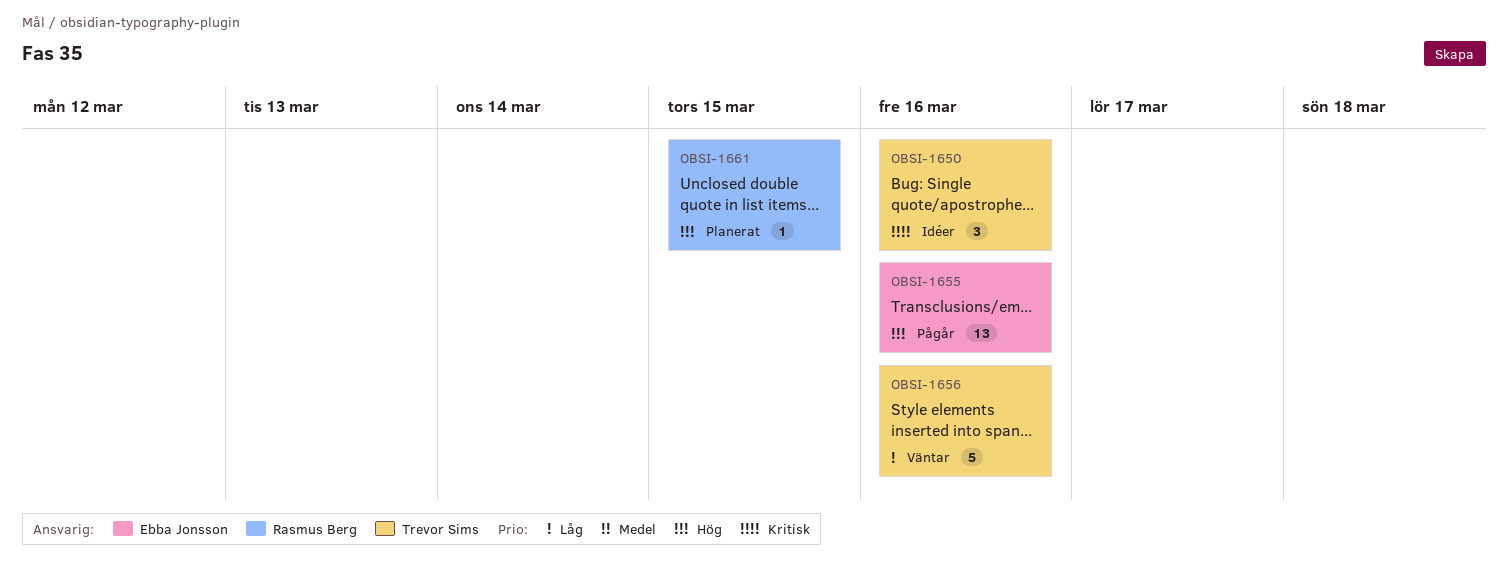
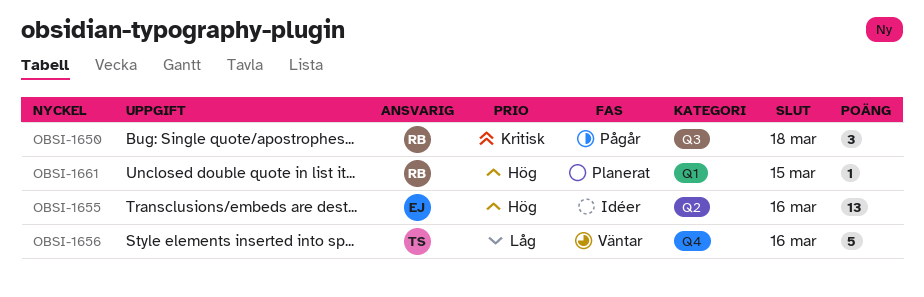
OBSI-1650, status: Idéer -> Pågår
OBSI-1650, owner: Trevor Sims -> Rasmus Berg
OBSI-1650, due: Mar 16 -> Mar 18
OBSI-1655, status: Pågår -> Idéer

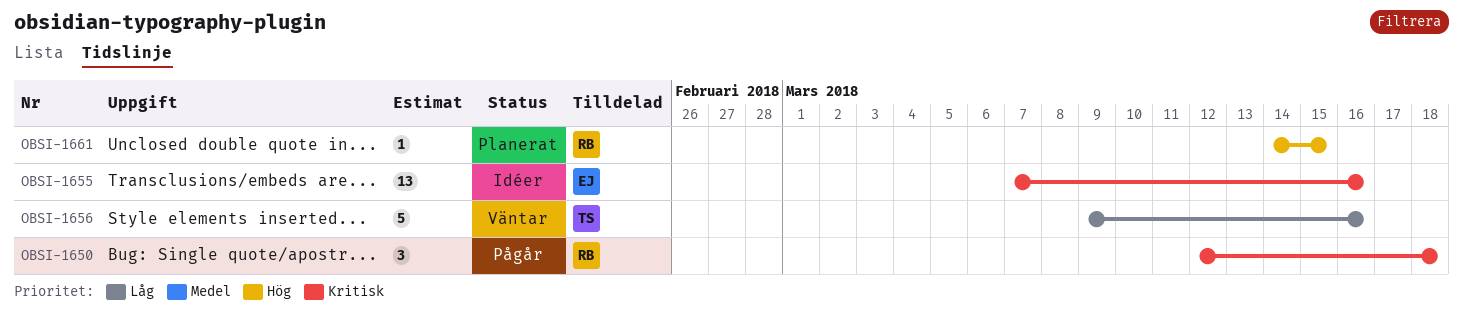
OBSI-1655, priority: Hög -> Kritisk

